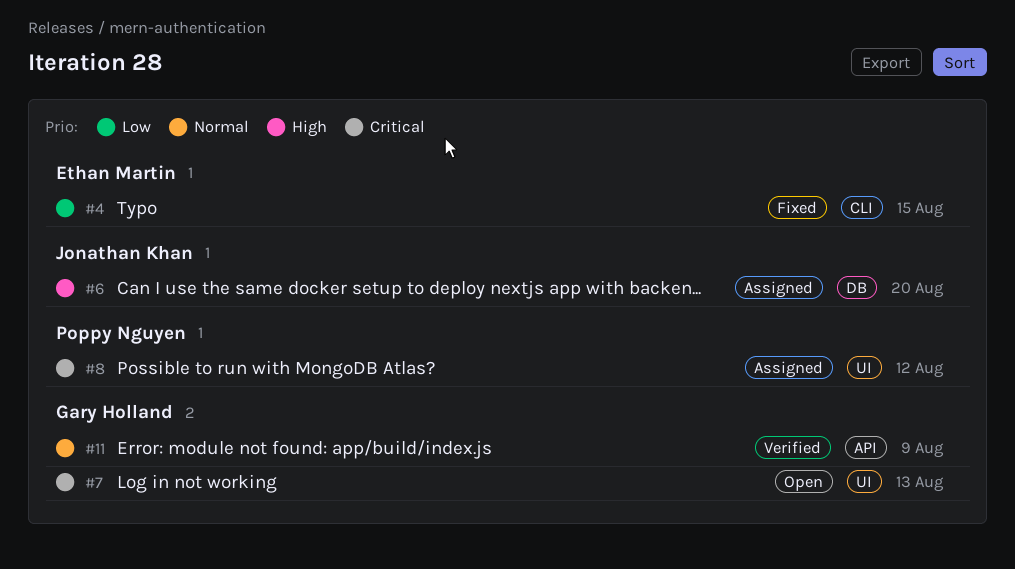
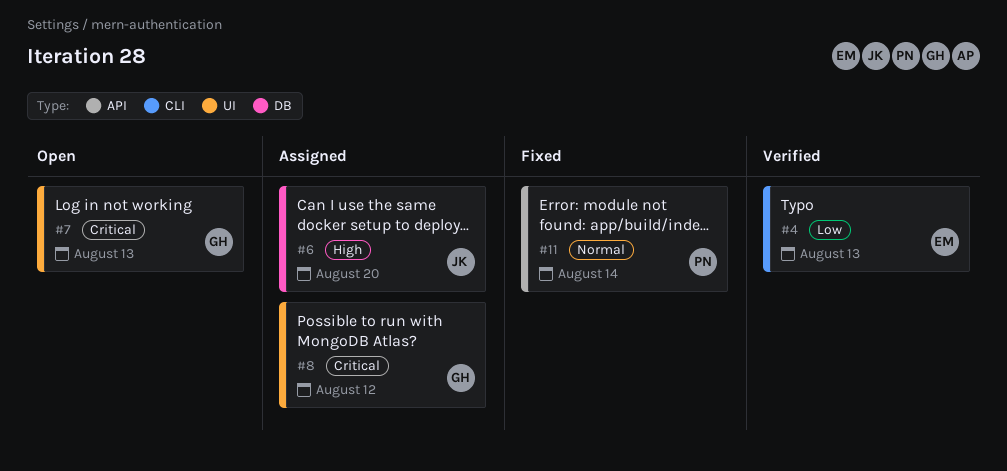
#4, status: Fixed -> Verified
#4, due: Aug 15 -> Aug 13
#8, owner: Poppy Nguyen -> Gary Holland
#11, status: Verified -> Fixed
#11, owner: Gary Holland -> Poppy Nguyen
#11, due: Aug 9 -> Aug 14

